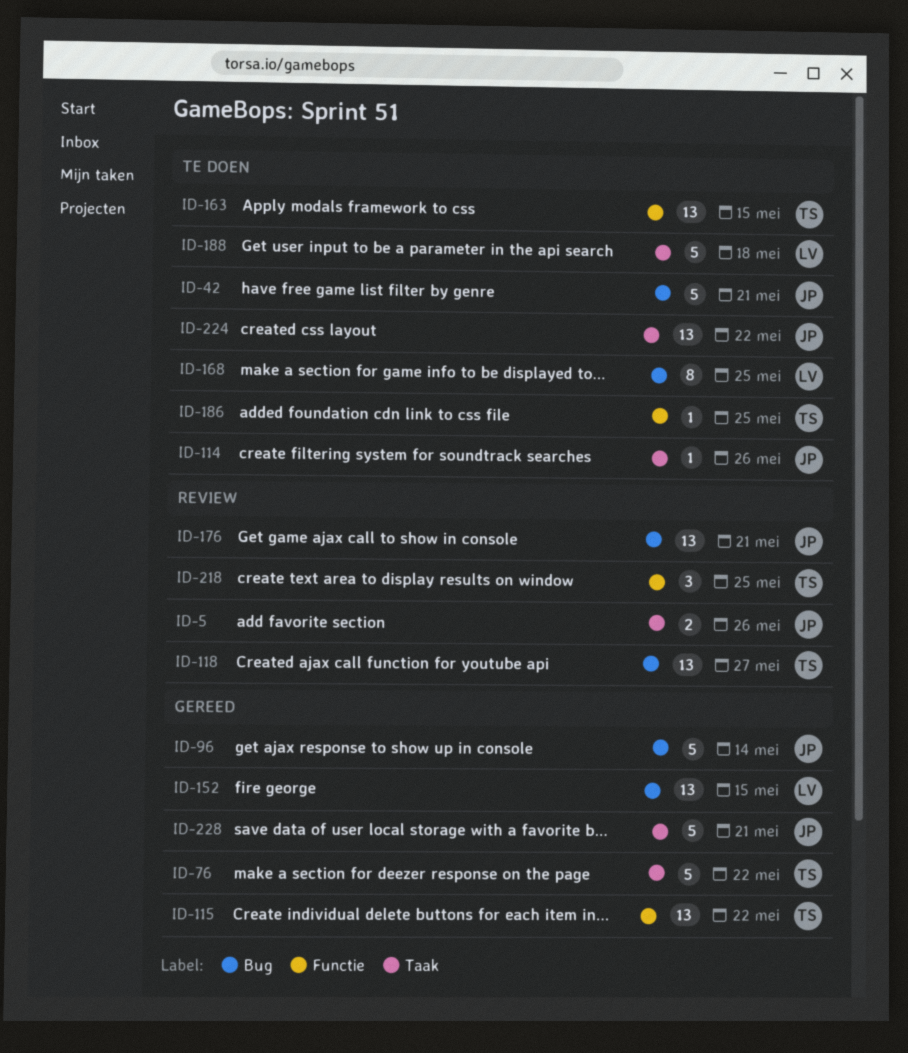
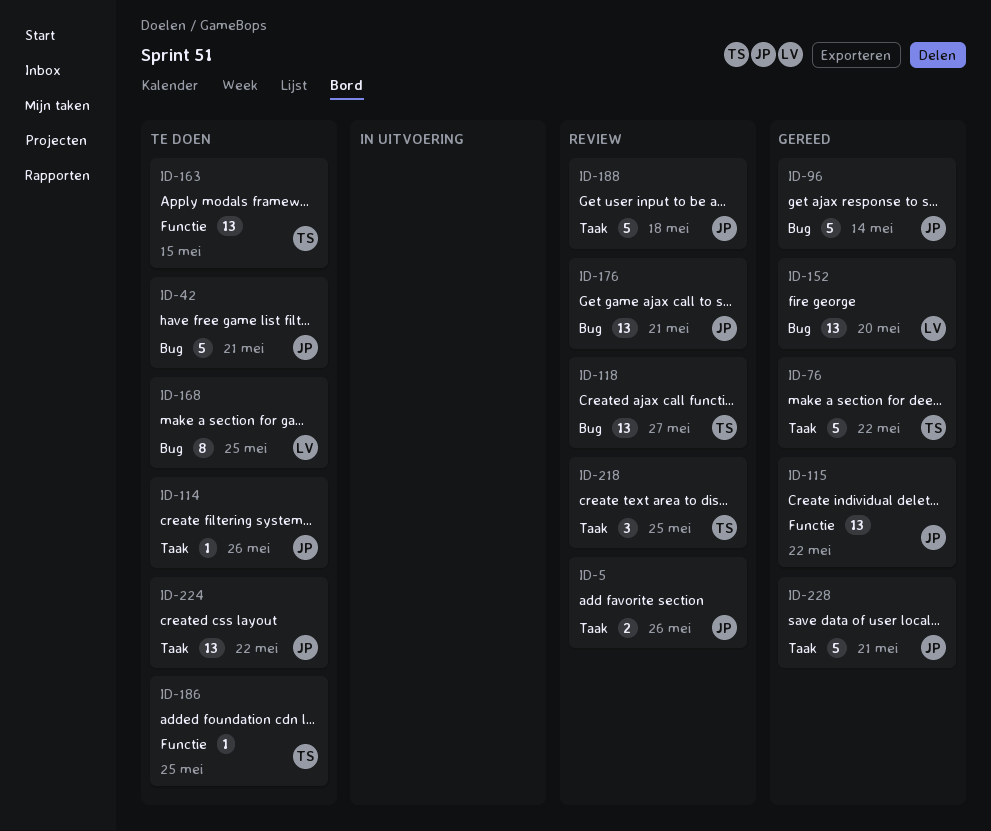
ID-115, owner: TS -> JP
ID-152, due: May 15 -> May 20
ID-188, status: Te doen -> Review
ID-188, owner: LV -> JP
ID-218, label: Functie -> Taak

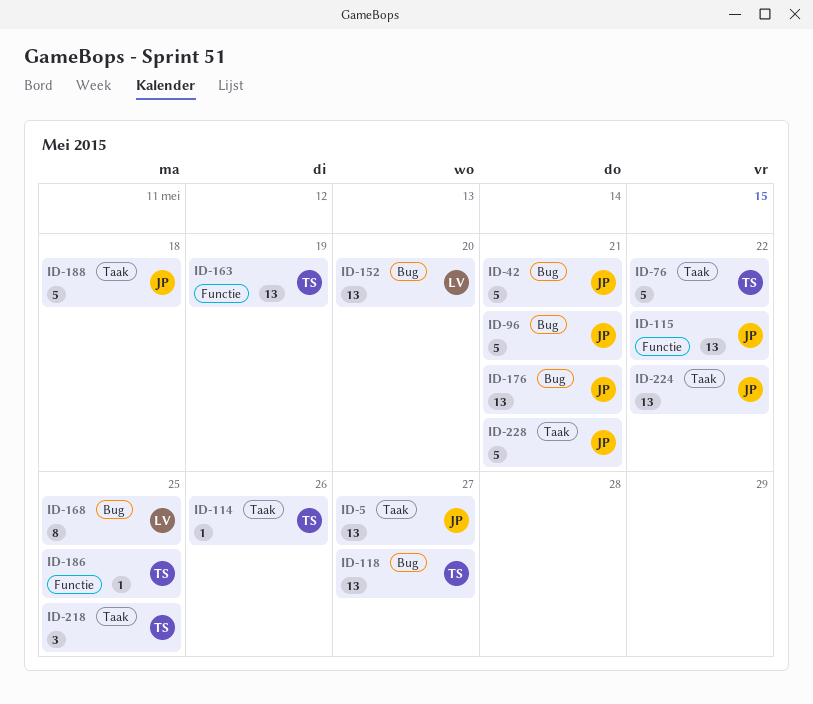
ID-5, estimate: 2 -> 13
ID-5, due: May 26 -> May 27
ID-96, due: May 14 -> May 21
ID-114, owner: JP -> TS
ID-163, due: May 15 -> May 19

